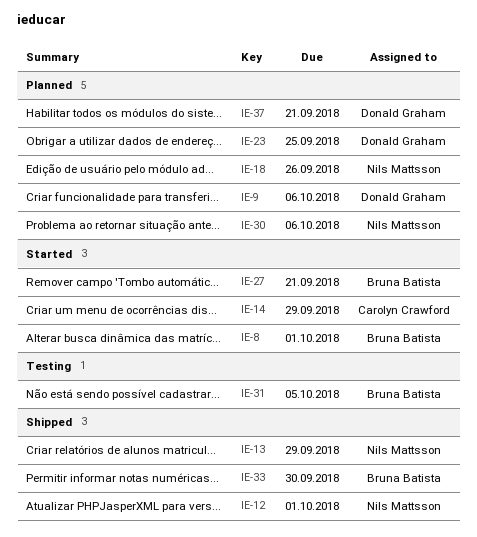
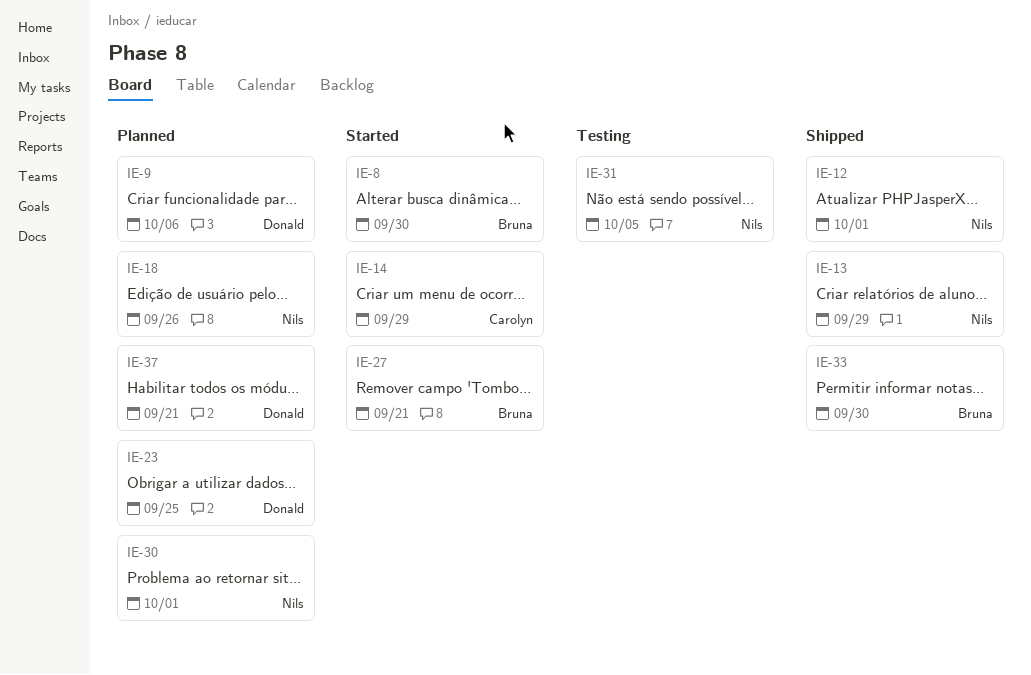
IE-8, due: Oct 1 -> Sep 30
IE-30, due: Oct 6 -> Oct 1
IE-31, owner: Bruna Batista -> Nils Mattsson

